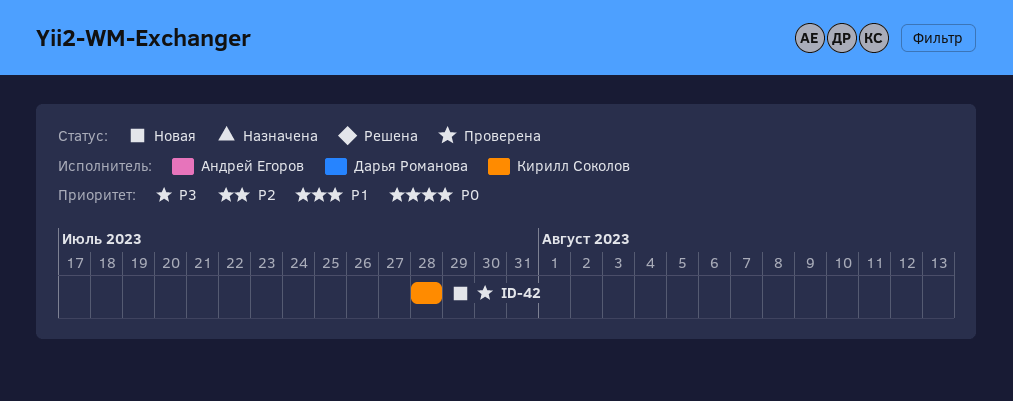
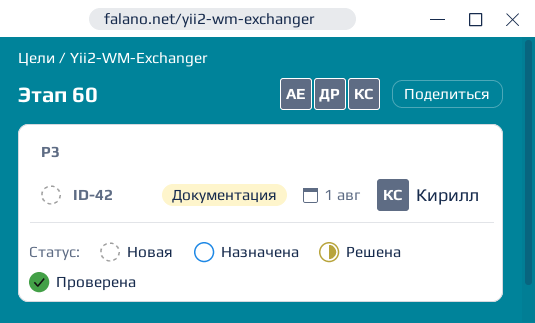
ID-42, due: Jul 28 -> Aug 1

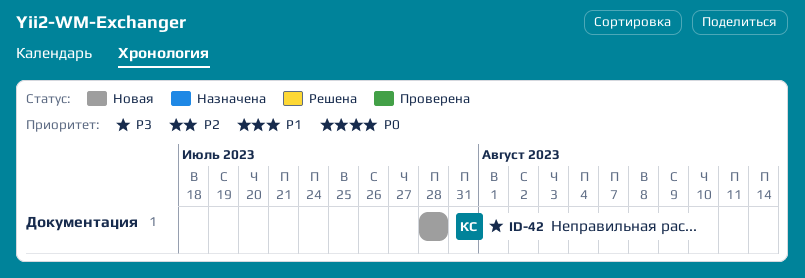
ID-42, due: Aug 1 -> Jul 28

